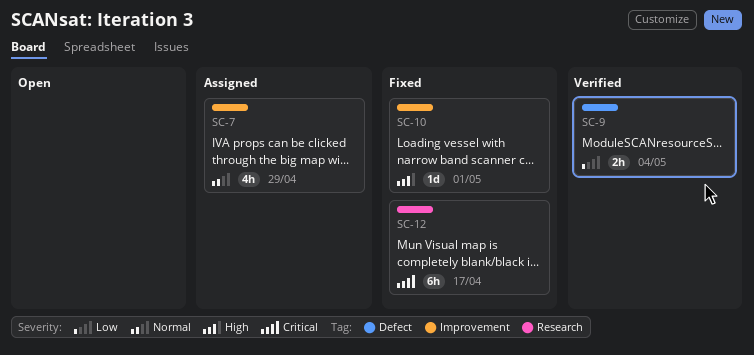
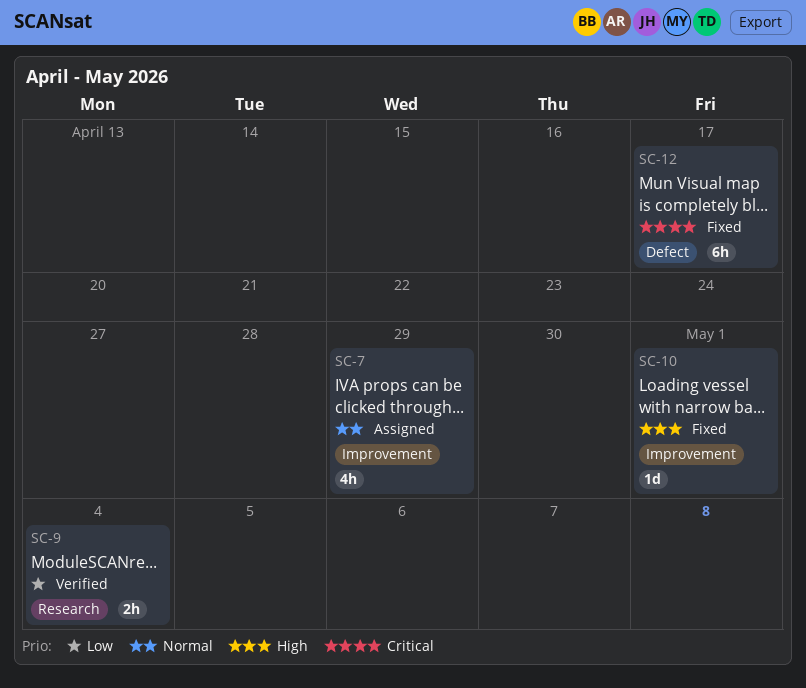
SC-9, label: Defect -> Research
SC-12, label: Research -> Defect

